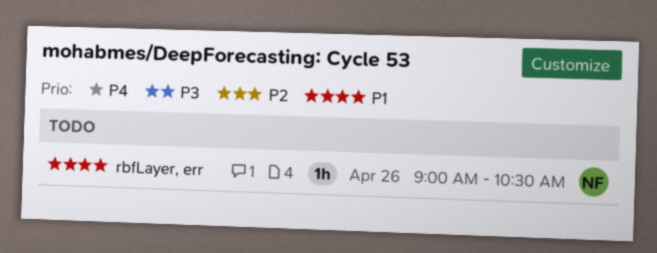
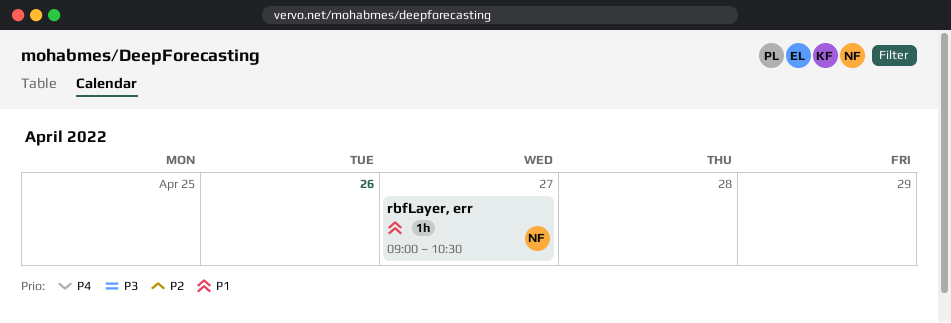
rbfLayer, err, day: Apr 26 -> Apr 27

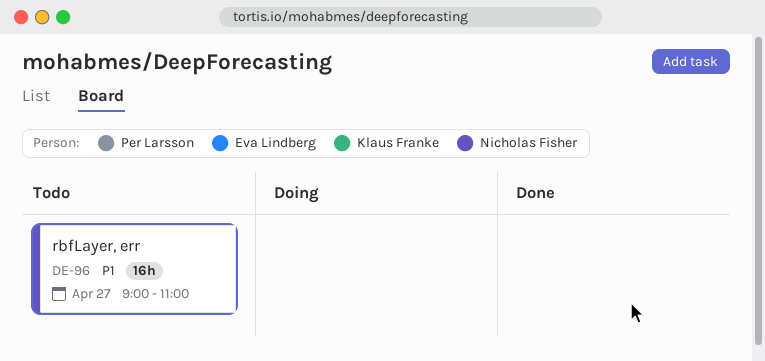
rbfLayer, err, estimate: 1h -> 16h
rbfLayer, err, ends: 10:30 -> 11:00

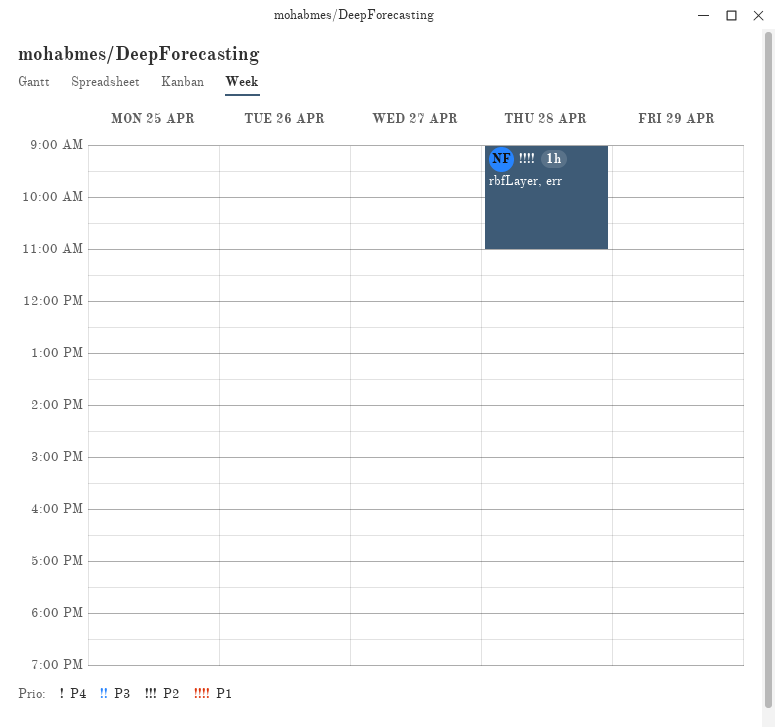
rbfLayer, err, estimate: 16h -> 1h
rbfLayer, err, day: Apr 27 -> Apr 28

